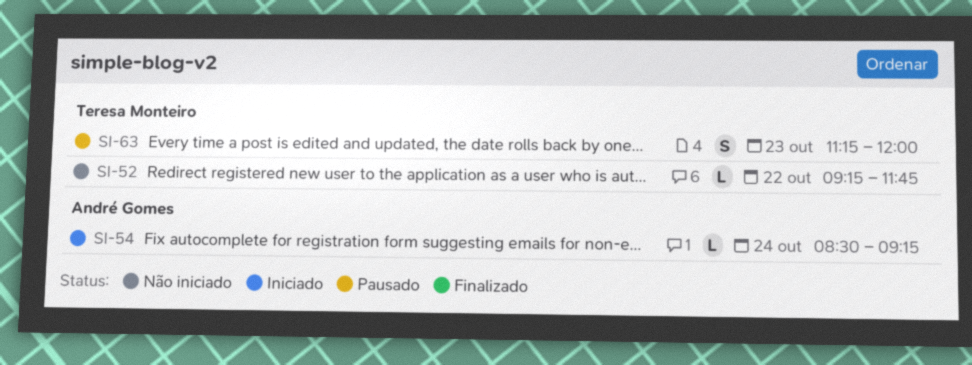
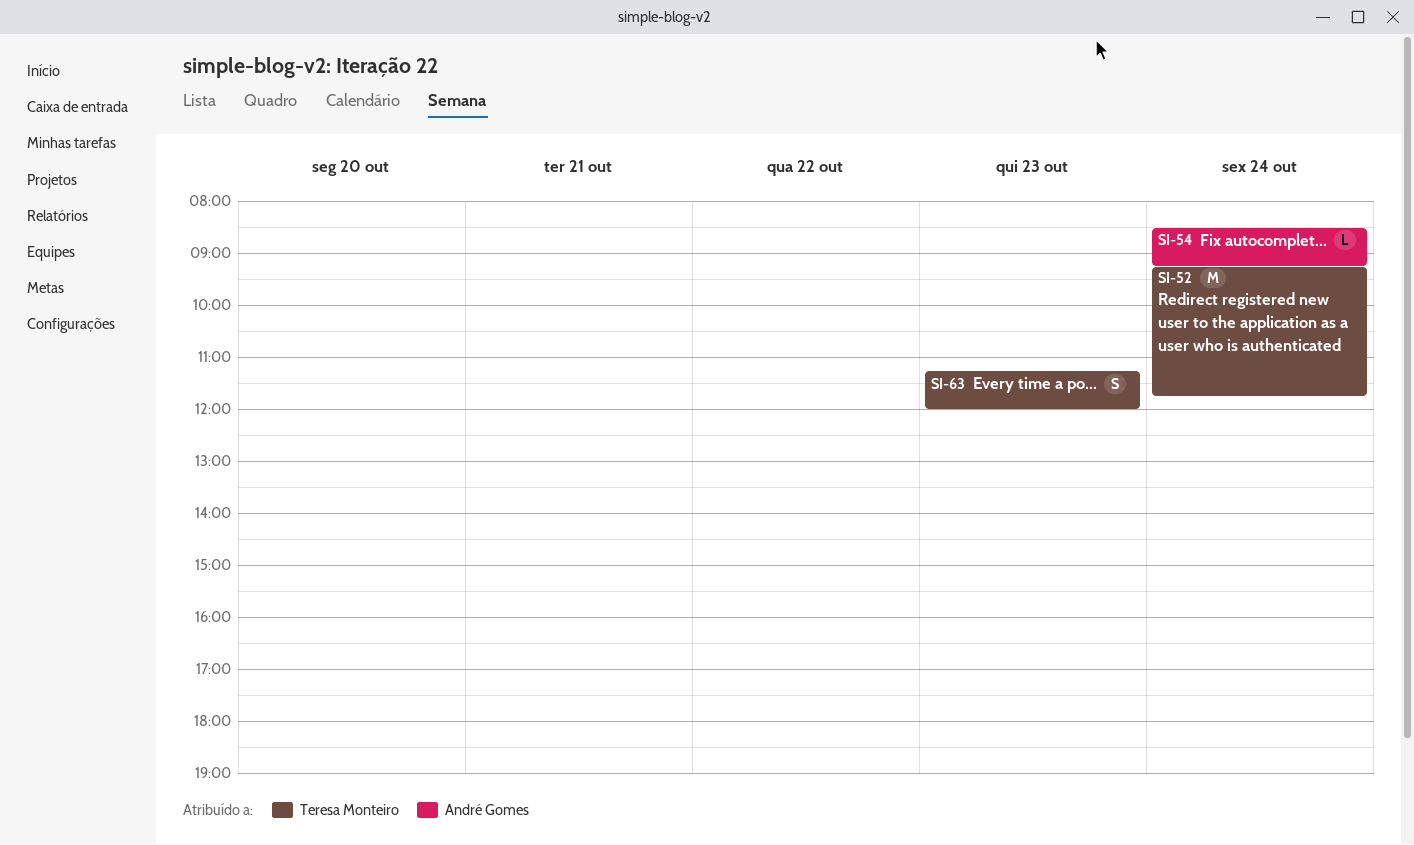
SI-52, estimate: L -> M
SI-52, day: Oct 22 -> Oct 24

